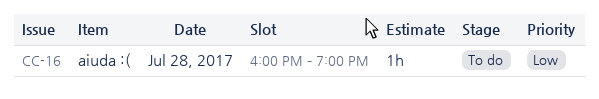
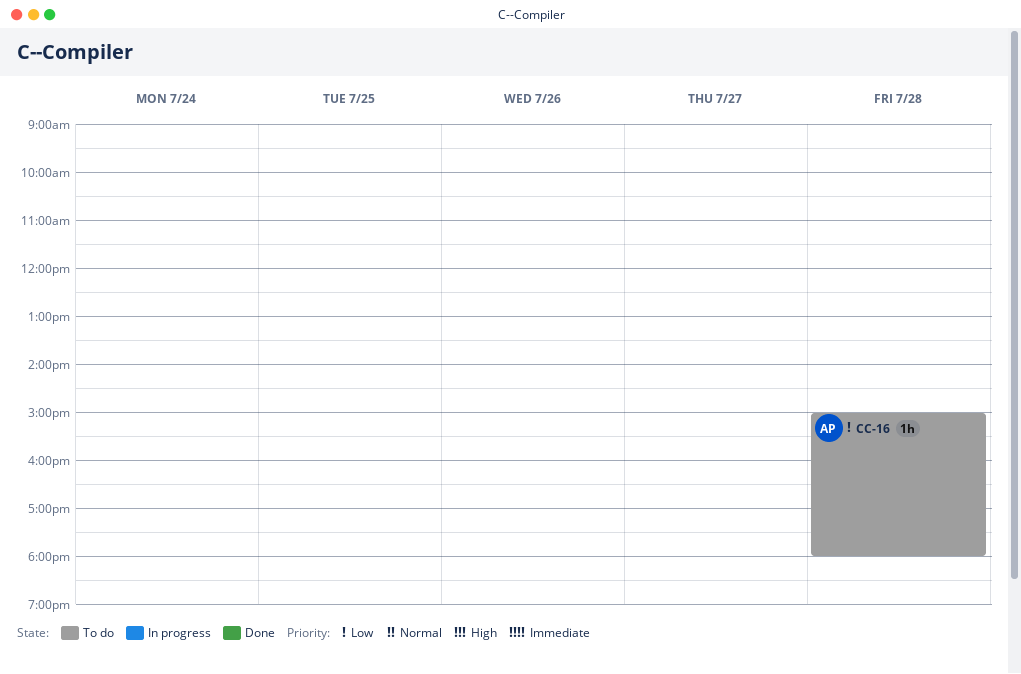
CC-16, begins: 16:00 -> 15:00
CC-16, ends: 19:00 -> 18:00

